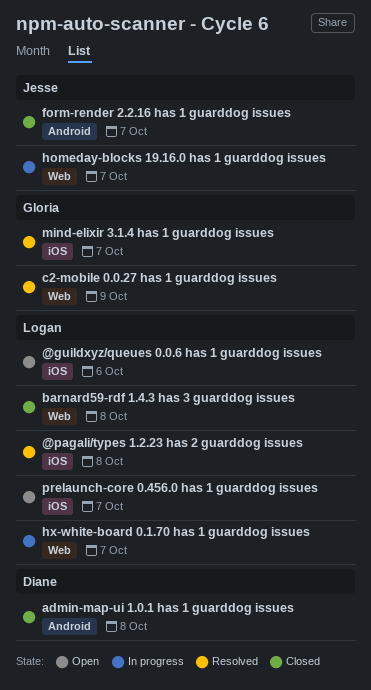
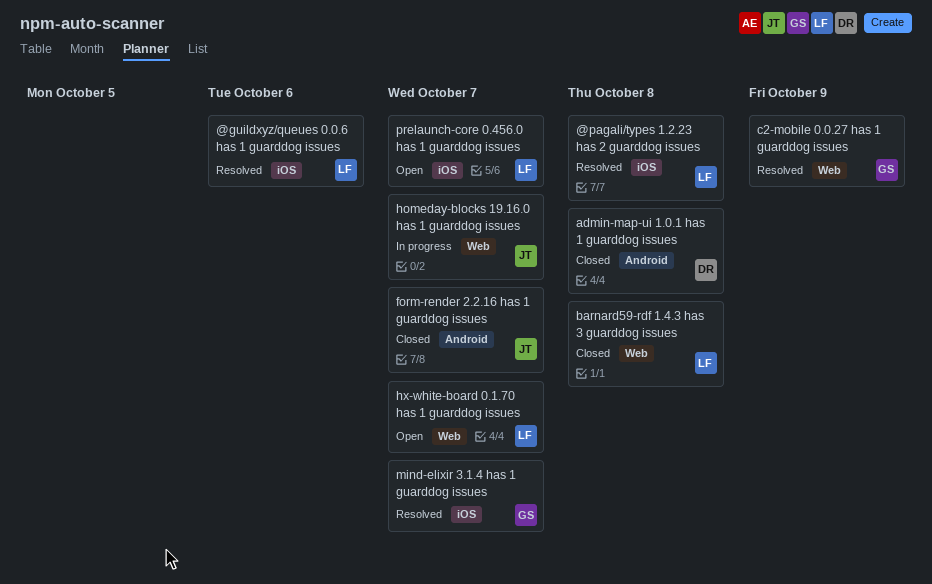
@guildxyz/queues 0.0.6 has 1 guarddog issues, status: Open -> Resolved
hx-white-board 0.1.70 has 1 guarddog issues, status: In progress -> Open

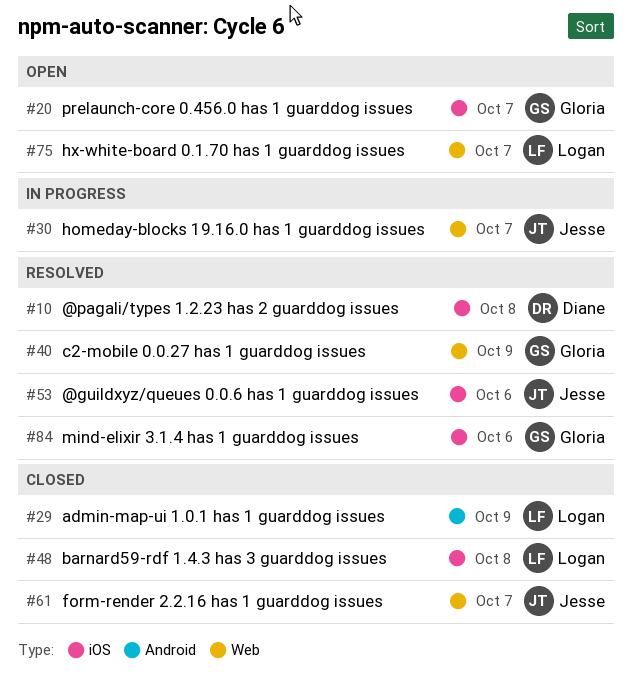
@guildxyz/queues 0.0.6 has 1 guarddog issues, owner: Logan -> Jesse
@pagali/types 1.2.23 has 2 guarddog issues, owner: Logan -> Diane
admin-map-ui 1.0.1 has 1 guarddog issues, owner: Diane -> Logan
admin-map-ui 1.0.1 has 1 guarddog issues, due: Oct 8 -> Oct 9
barnard59-rdf 1.4.3 has 3 guarddog issues, label: Web -> iOS
form-render 2.2.16 has 1 guarddog issues, label: Android -> Web
mind-elixir 3.1.4 has 1 guarddog issues, due: Oct 7 -> Oct 6
prelaunch-core 0.456.0 has 1 guarddog issues, owner: Logan -> Gloria

